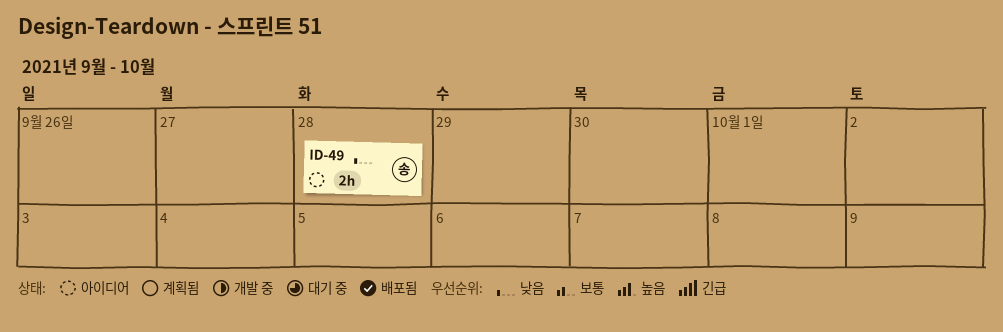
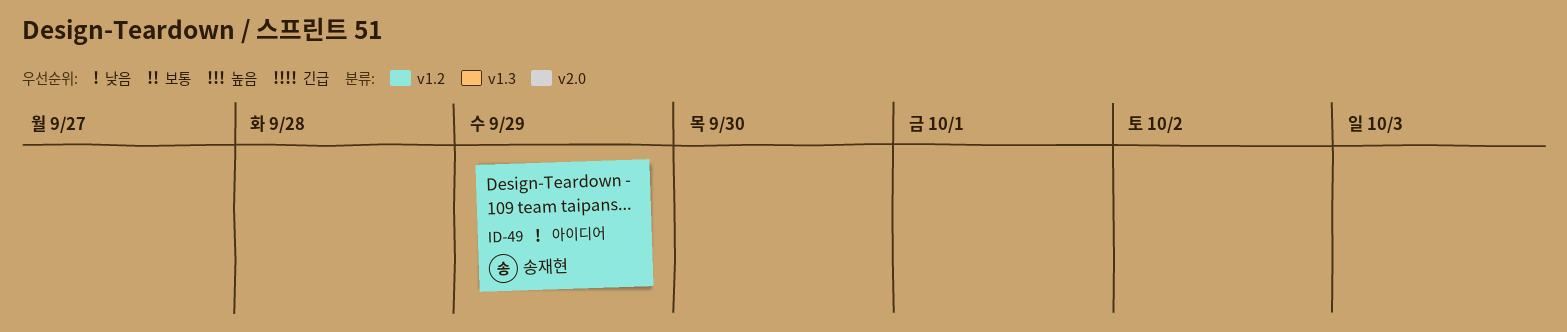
ID-49, due: Sep 28 -> Sep 29

